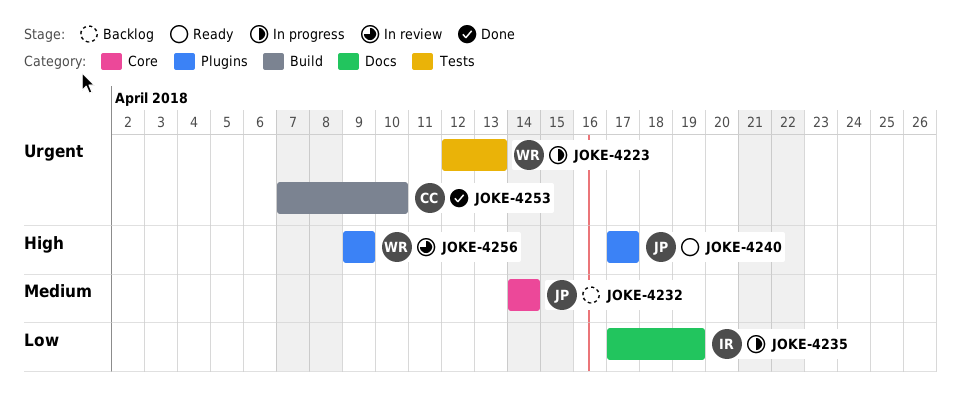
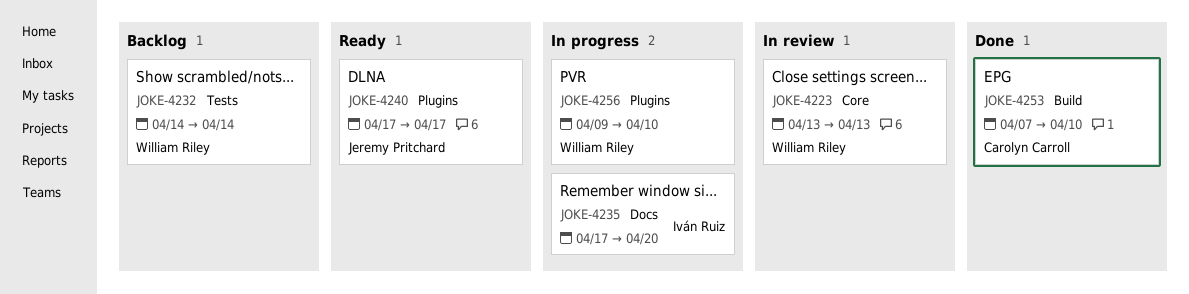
JOKE-4223, status: In progress -> In review
JOKE-4223, label: Tests -> Core
JOKE-4223, start: Apr 12 -> Apr 13
JOKE-4232, owner: Jeremy Pritchard -> William Riley
JOKE-4232, label: Core -> Tests
JOKE-4235, due: Apr 19 -> Apr 20
JOKE-4256, status: In review -> In progress
JOKE-4256, due: Apr 9 -> Apr 10

